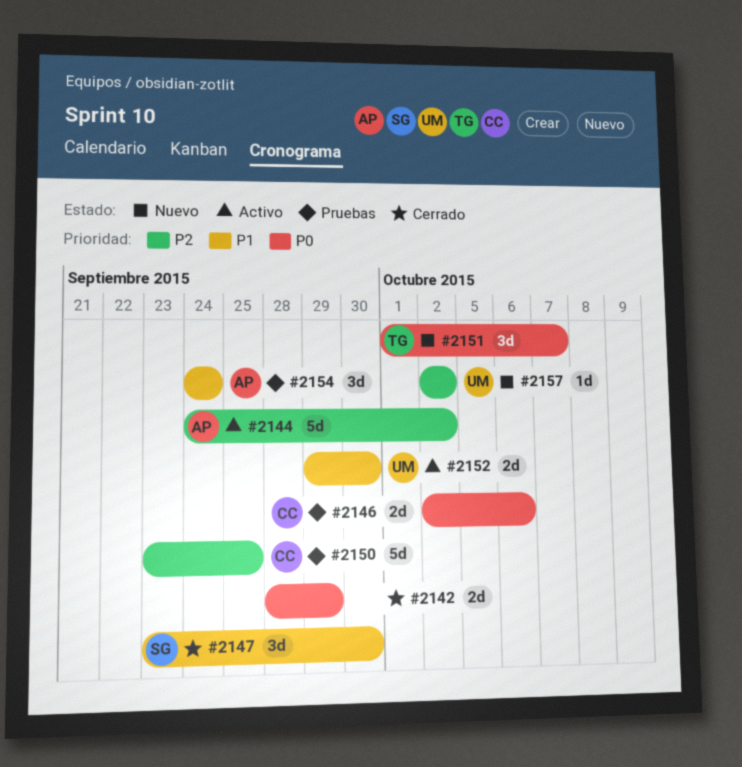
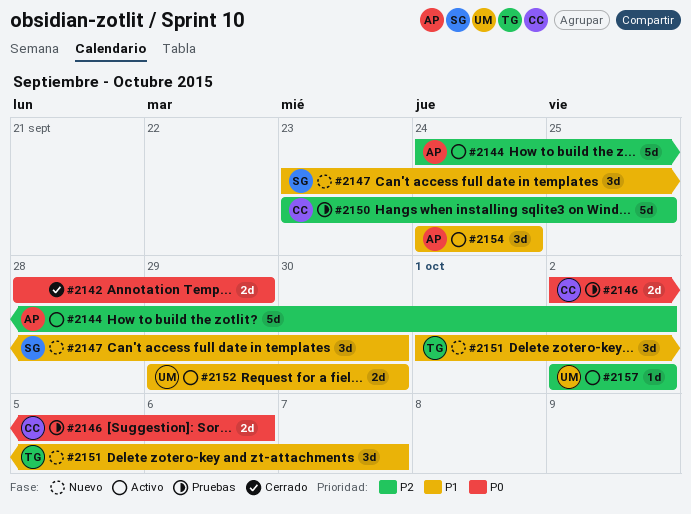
#2147, status: Cerrado -> Nuevo
#2151, priority: P0 -> P1
#2154, status: Pruebas -> Activo
#2157, status: Nuevo -> Activo

